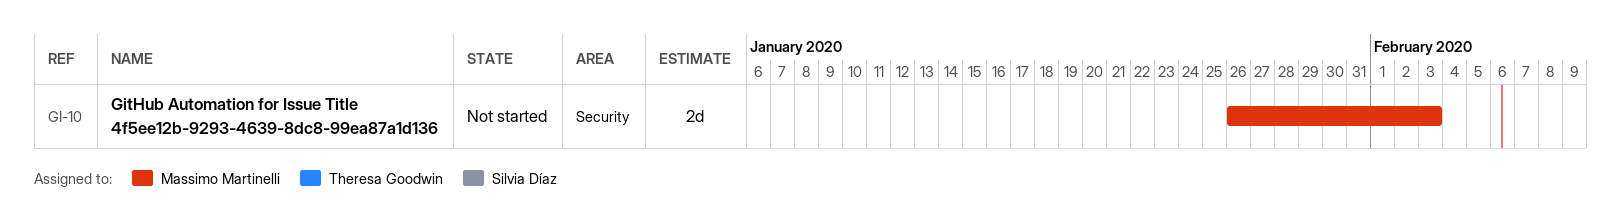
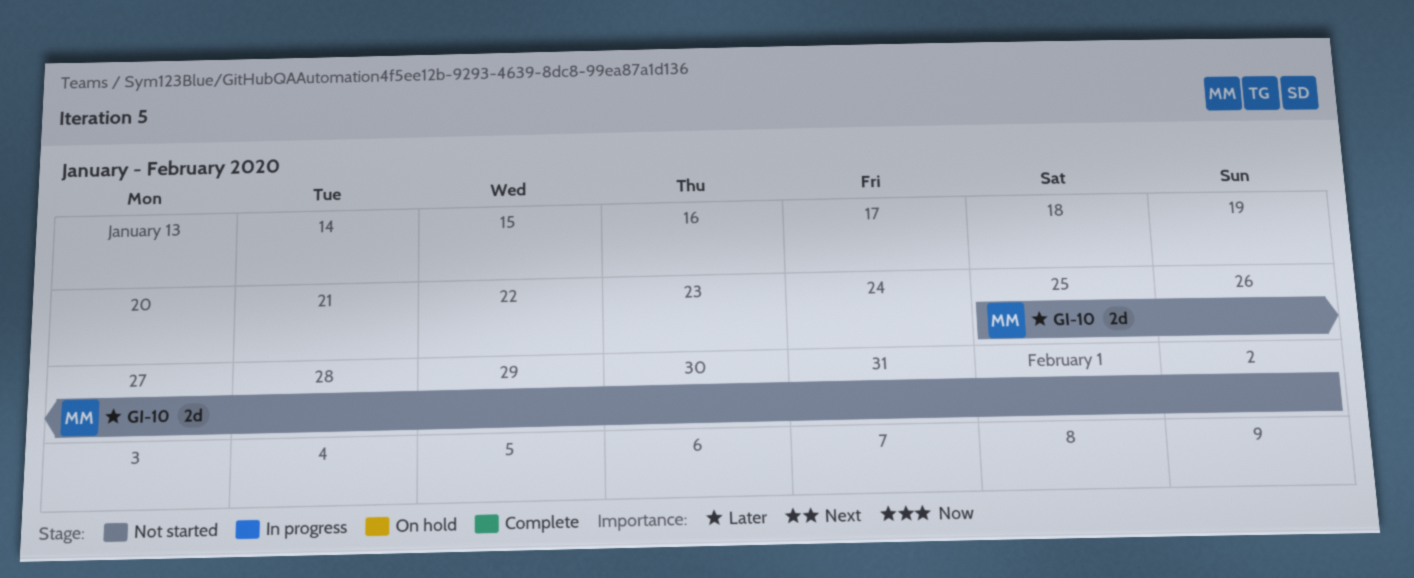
GI-10, start: Jan 26 -> Jan 25
GI-10, due: Feb 3 -> Feb 2

